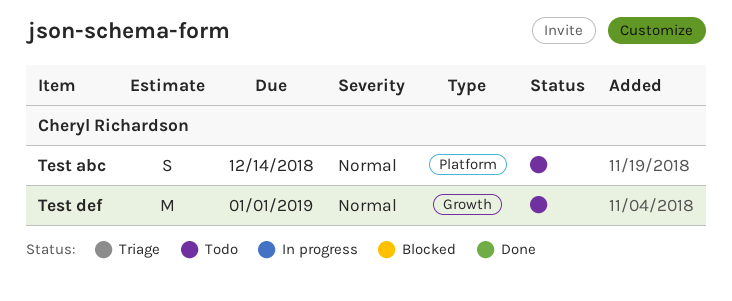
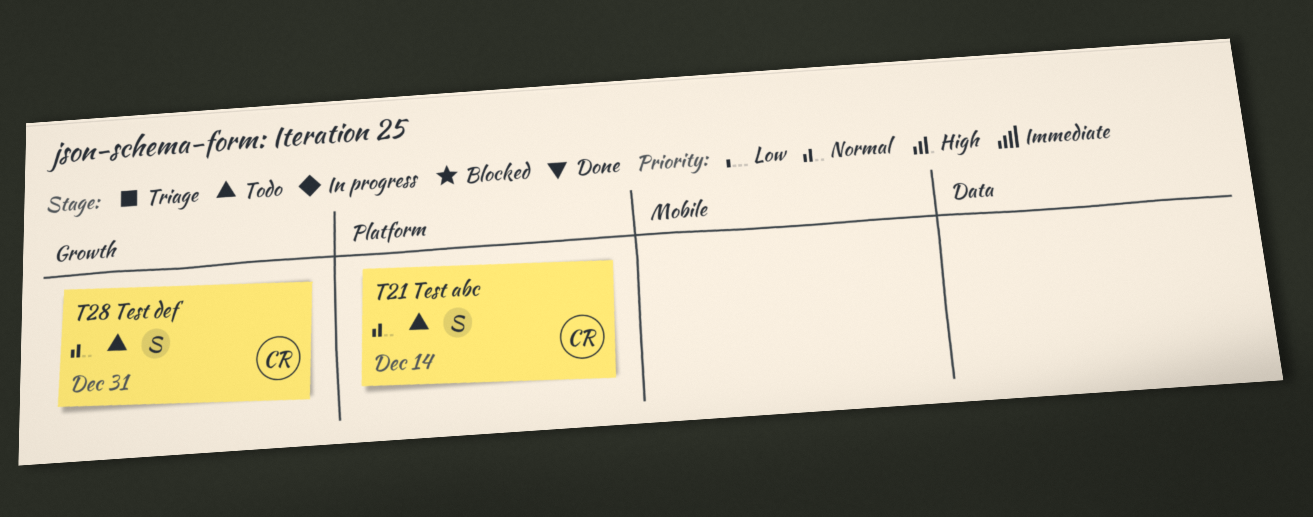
Test def, estimate: M -> S
Test def, due: Jan 1 -> Dec 31

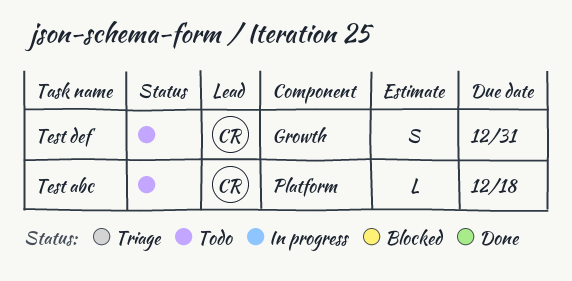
Test abc, estimate: S -> L
Test abc, due: Dec 14 -> Dec 18

